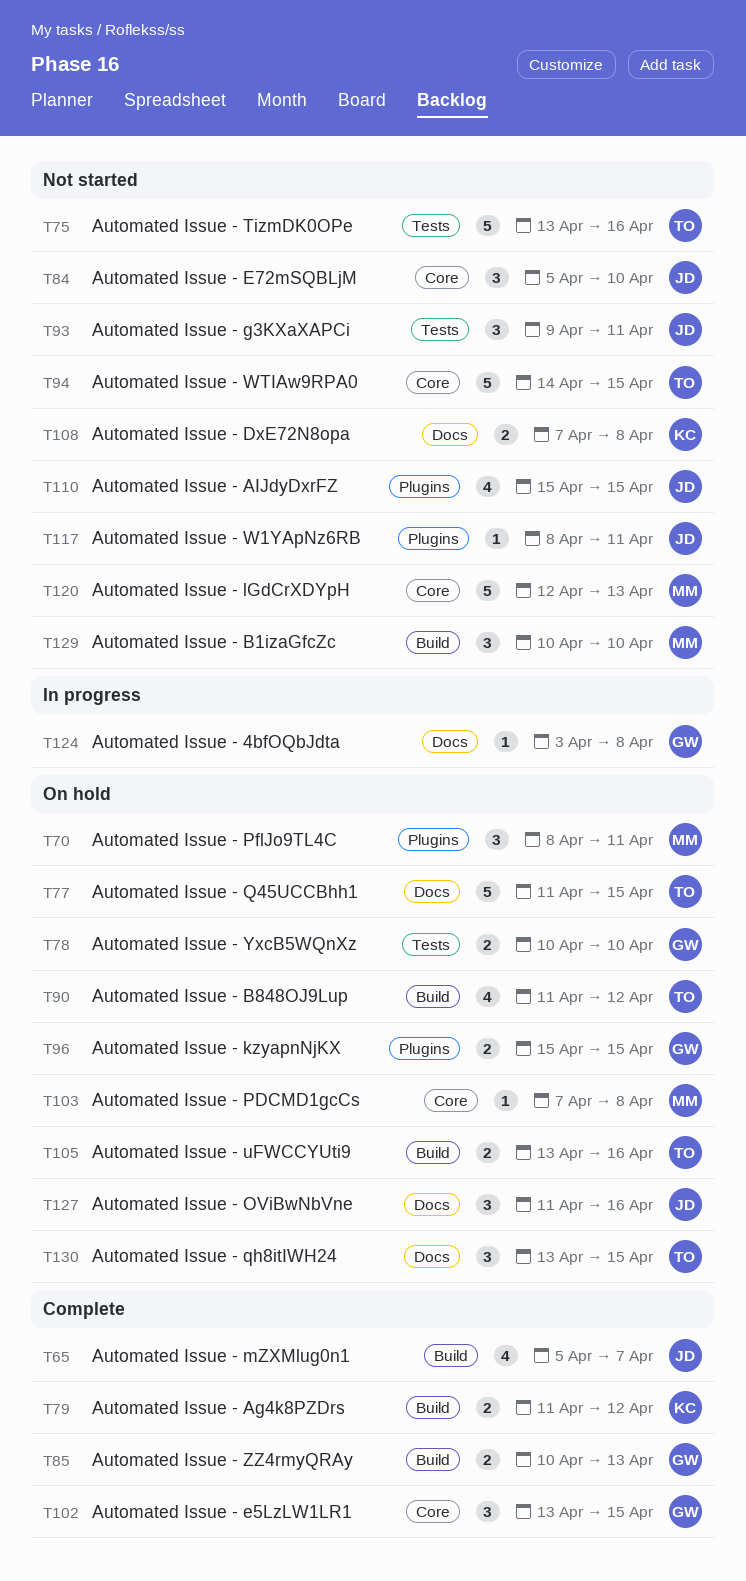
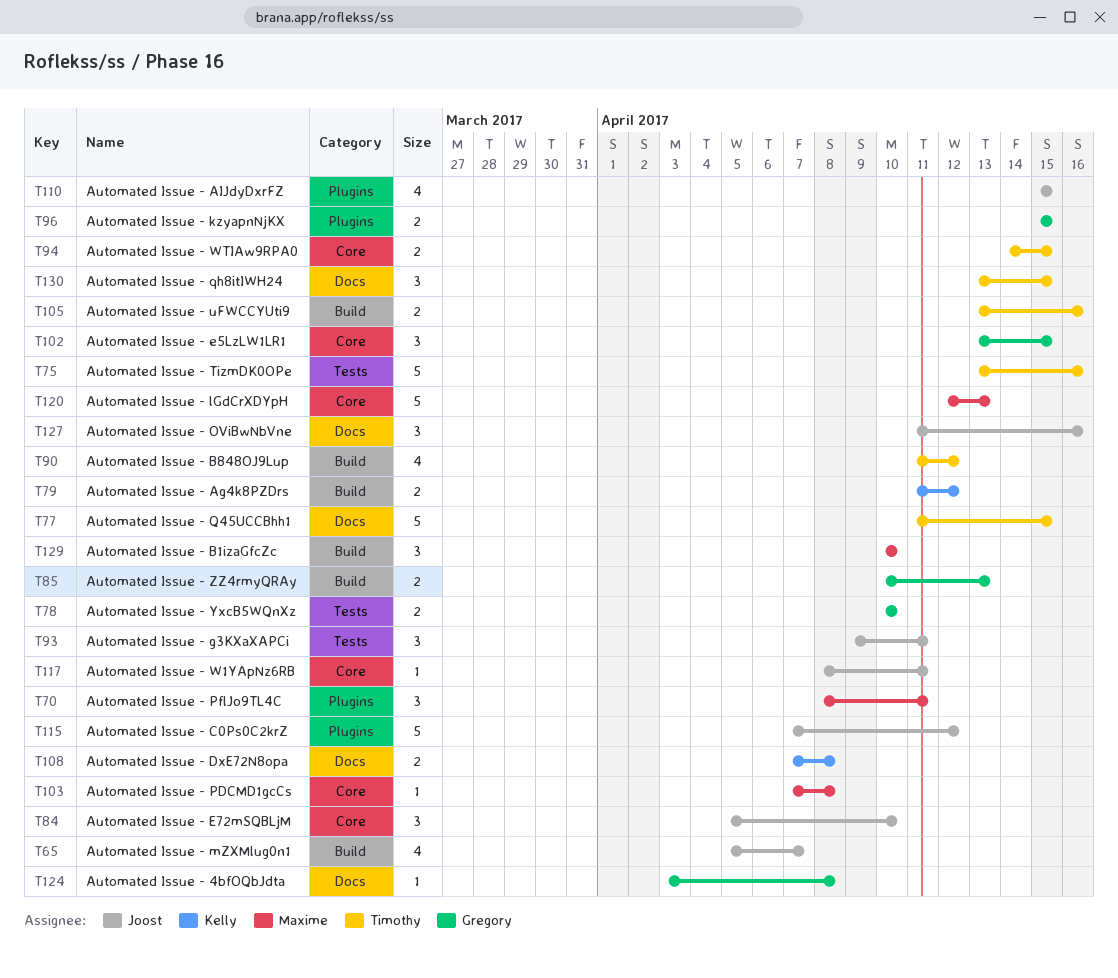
T94, estimate: 5 -> 2
T115: none -> present
T117, label: Plugins -> Core

